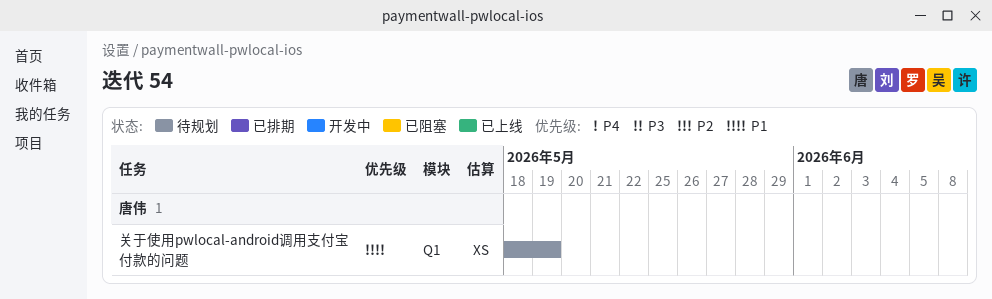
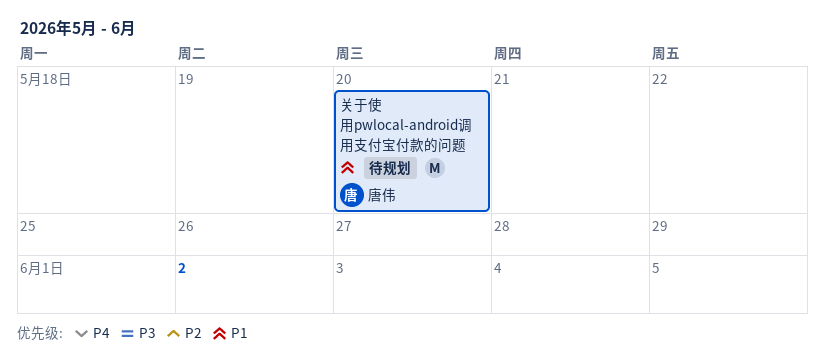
关于使用pwlocal-android调用支付宝付款的问题, estimate: XS -> M
关于使用pwlocal-android调用支付宝付款的问题, due: May 19 -> May 20

